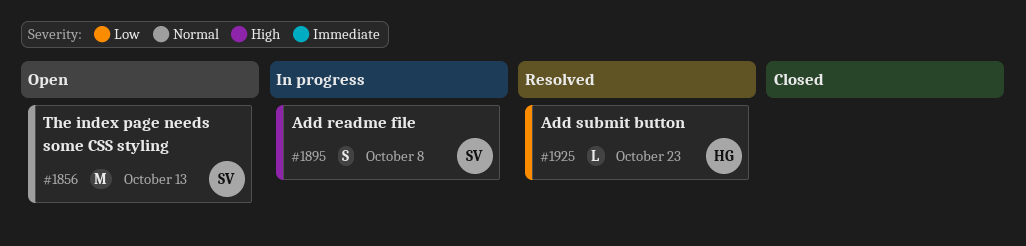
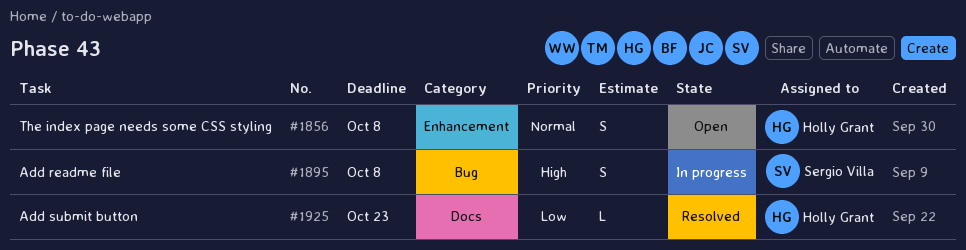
#1856, owner: Sergio Villa -> Holly Grant
#1856, estimate: M -> S
#1856, due: Oct 13 -> Oct 8

